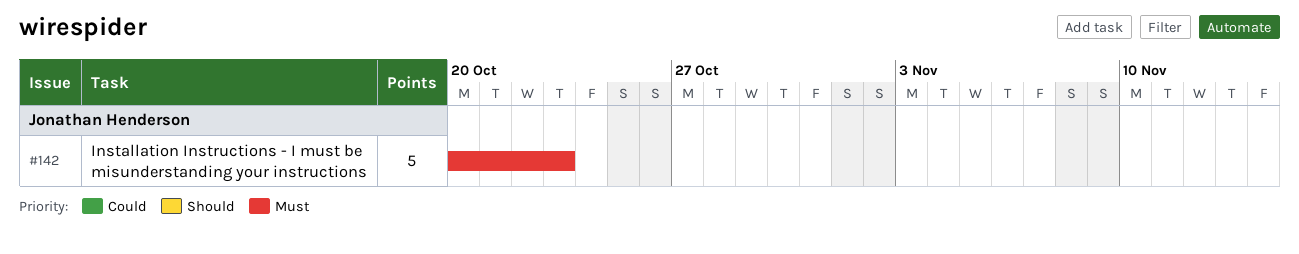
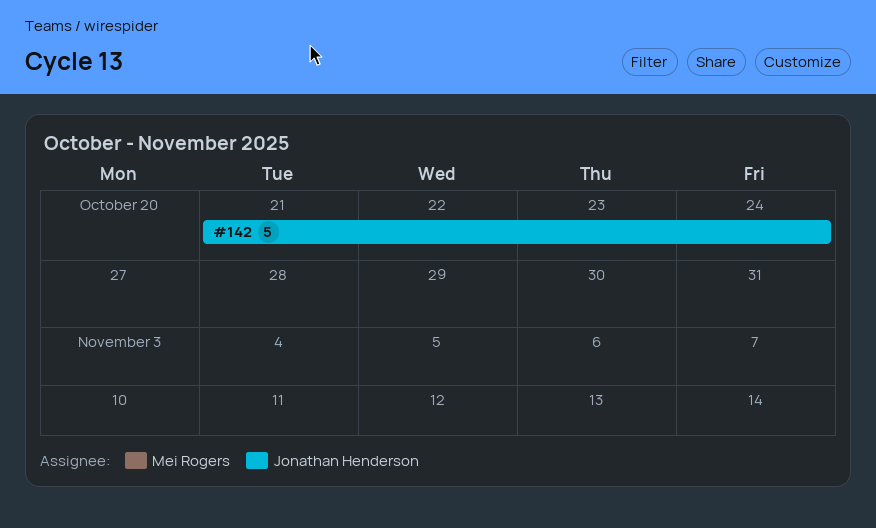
#142, start: Oct 20 -> Oct 21
#142, due: Oct 23 -> Oct 24

